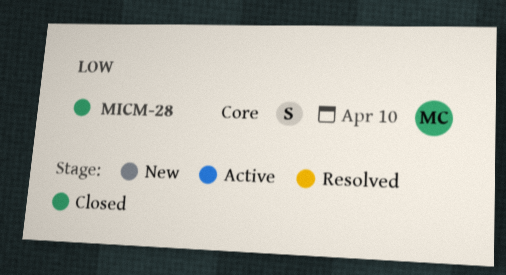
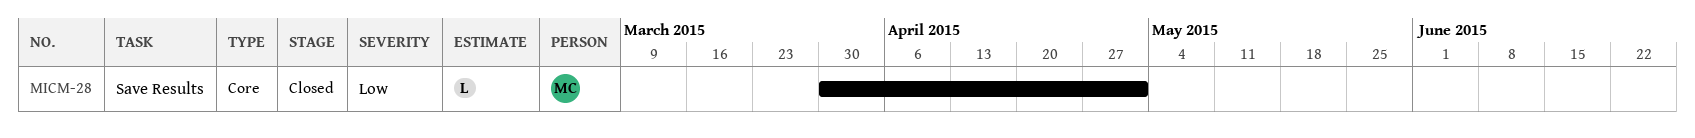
MICM-28, estimate: S -> L
MICM-28, due: Apr 10 -> May 1

